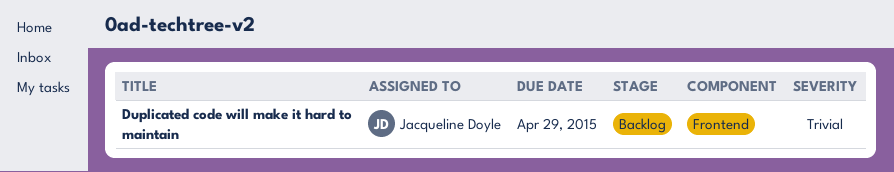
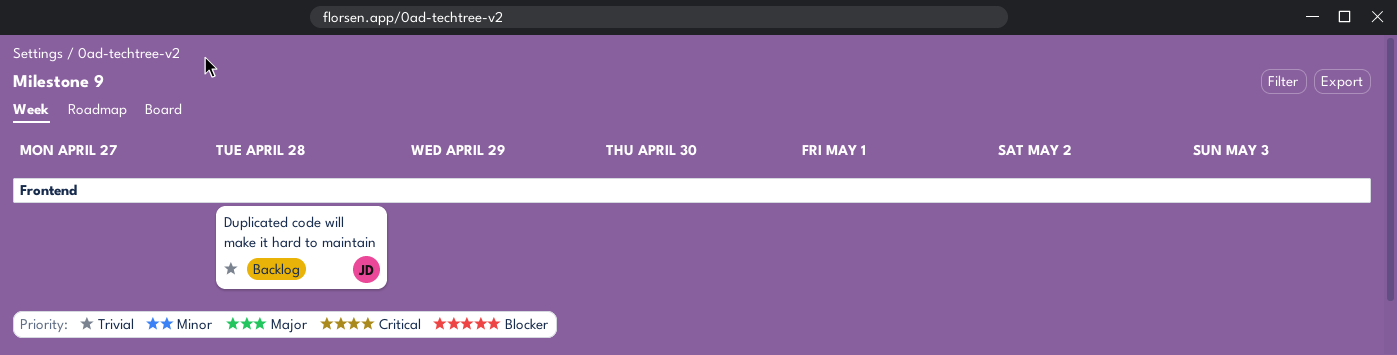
Duplicated code will make it hard to maintain, due: Apr 29 -> Apr 28

